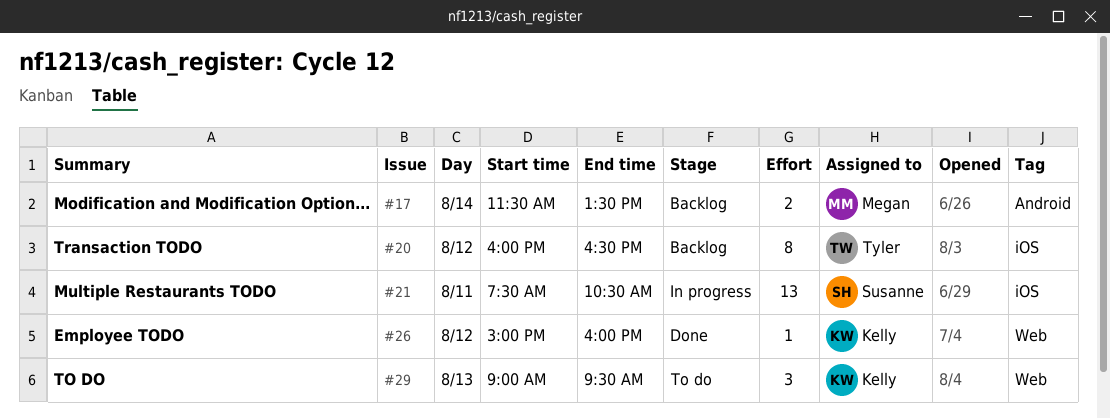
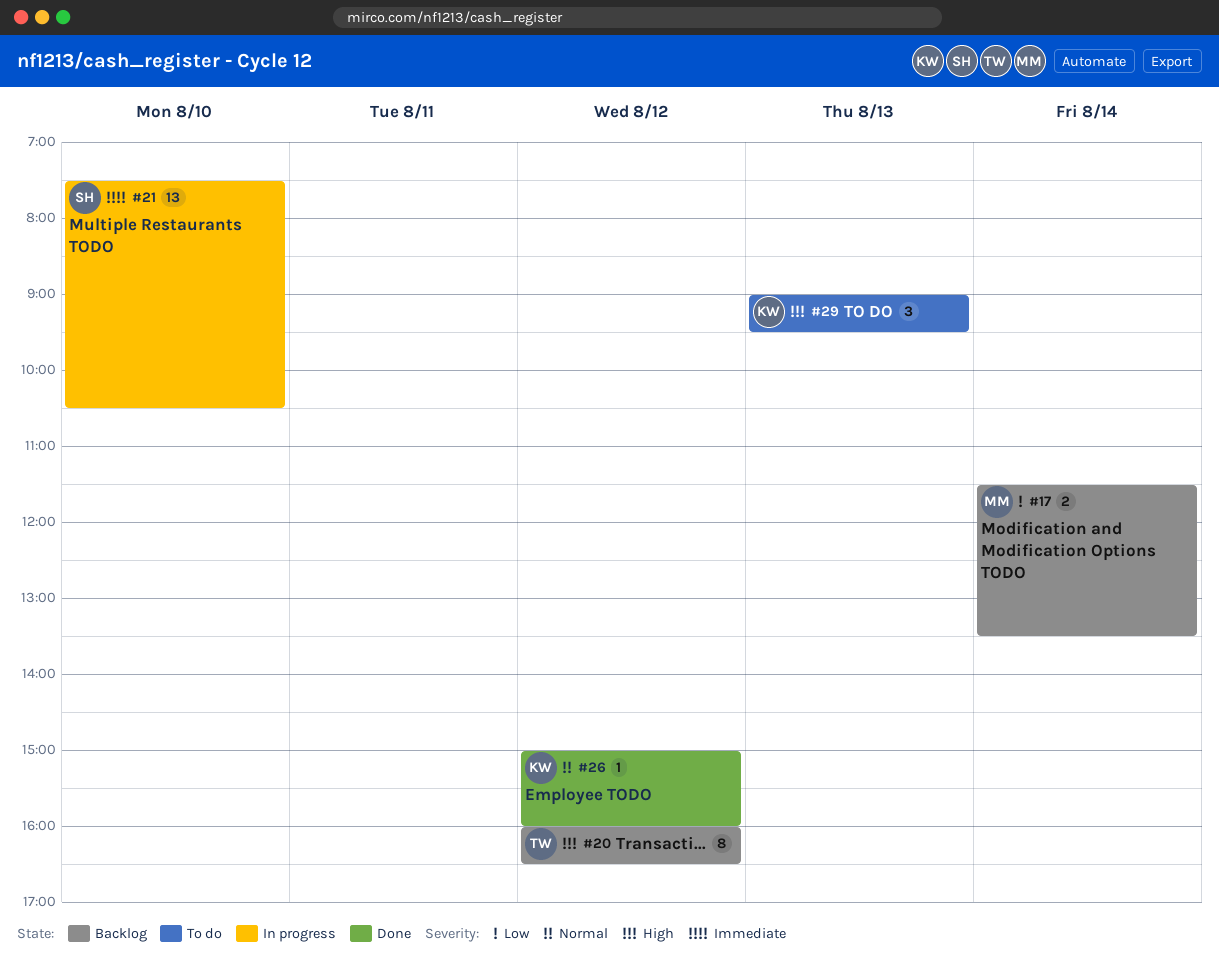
#21, day: Aug 11 -> Aug 10

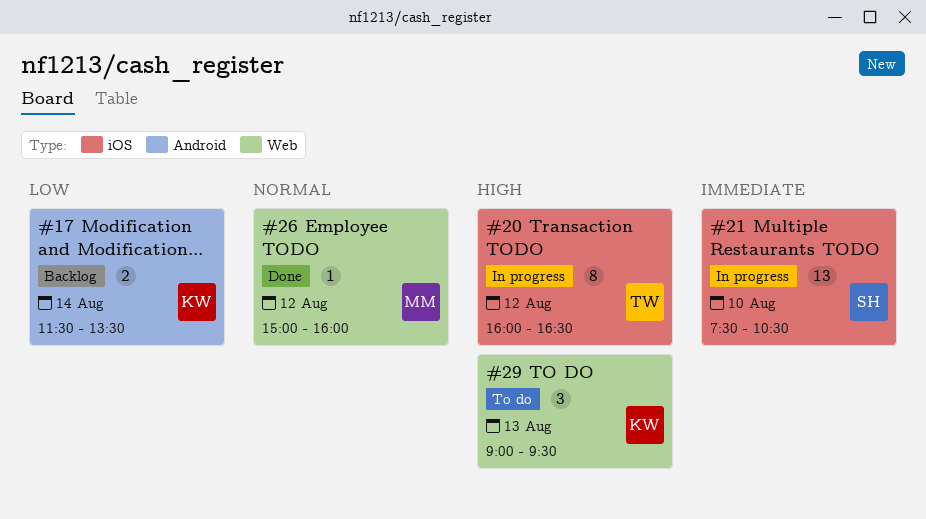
#17, owner: MM -> KW
#20, status: Backlog -> In progress
#26, owner: KW -> MM

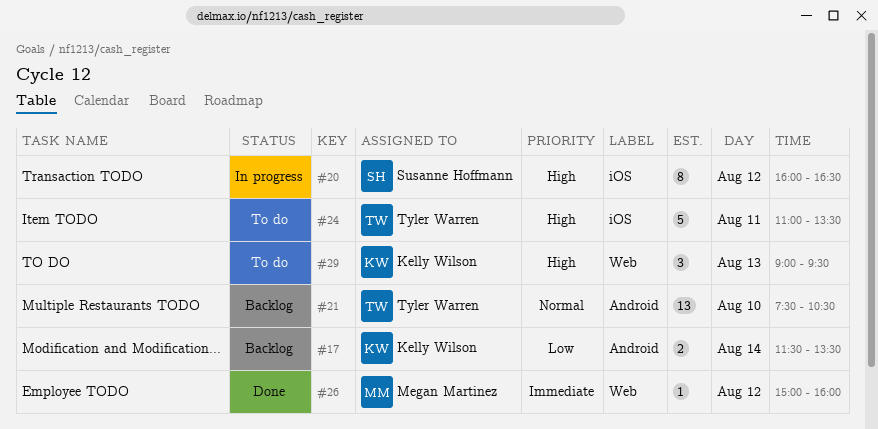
#20, owner: Tyler Warren -> Susanne Hoffmann
#21, status: In progress -> Backlog
#21, owner: Susanne Hoffmann -> Tyler Warren
#21, priority: Immediate -> Normal
#21, label: iOS -> Android
#24: none -> present
#26, priority: Normal -> Immediate

